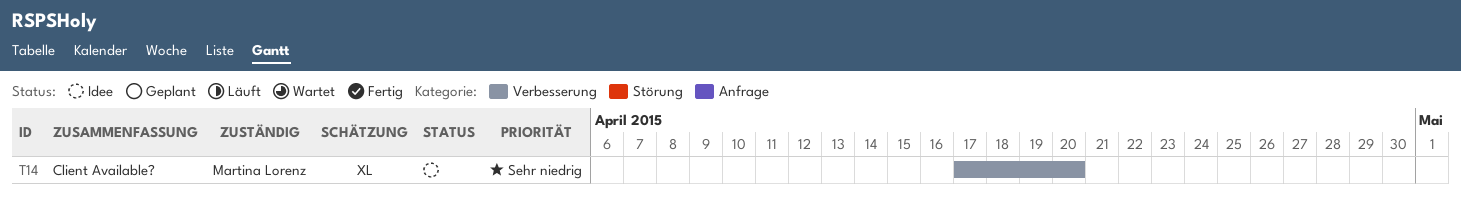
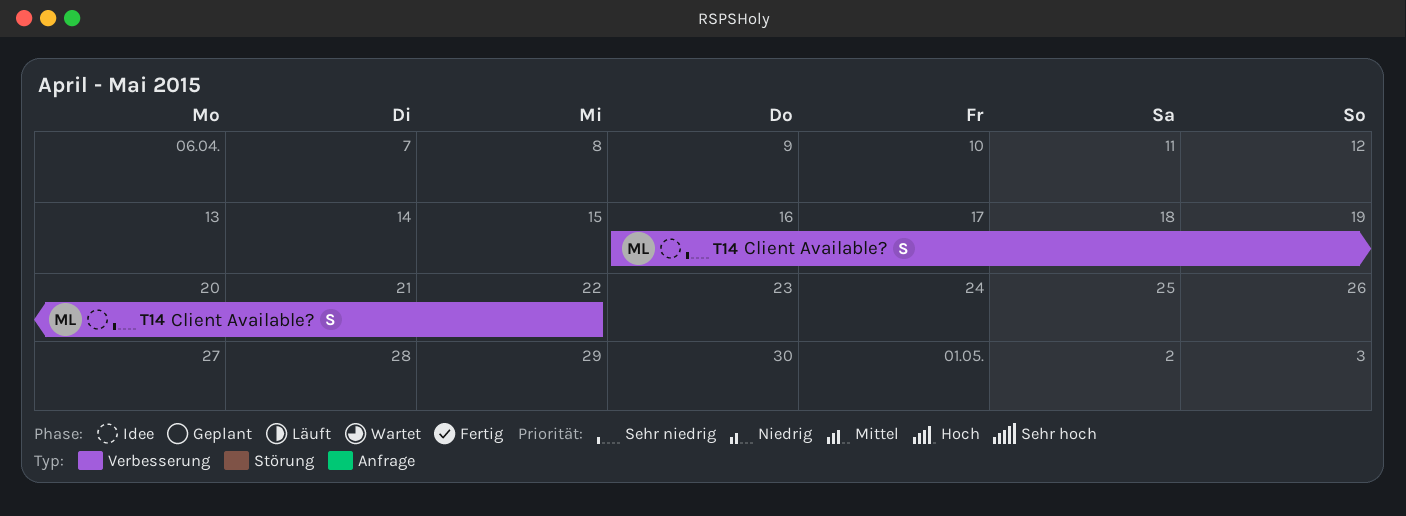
T14, estimate: XL -> S
T14, start: Apr 17 -> Apr 16
T14, due: Apr 20 -> Apr 22

